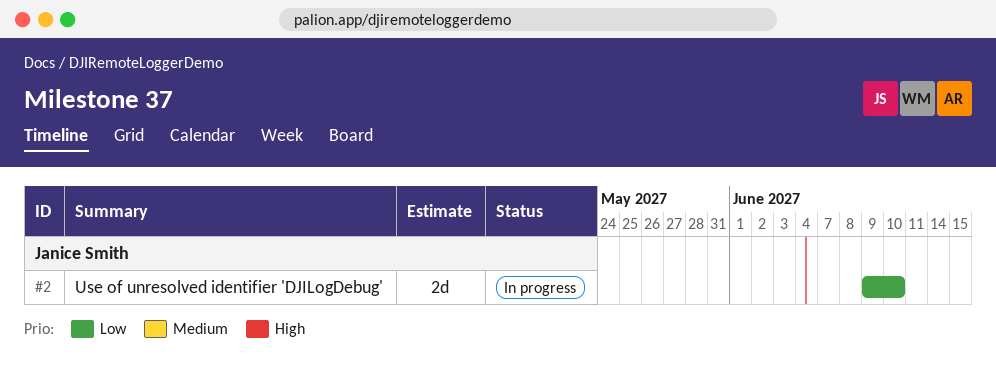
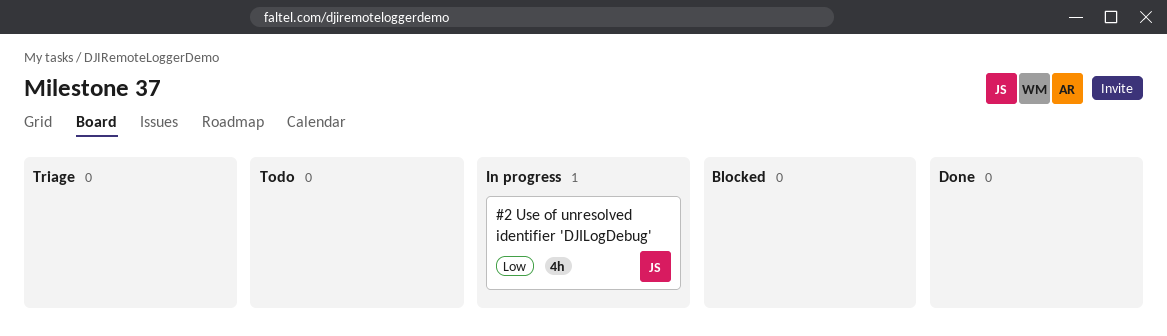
#2, estimate: 2d -> 4h

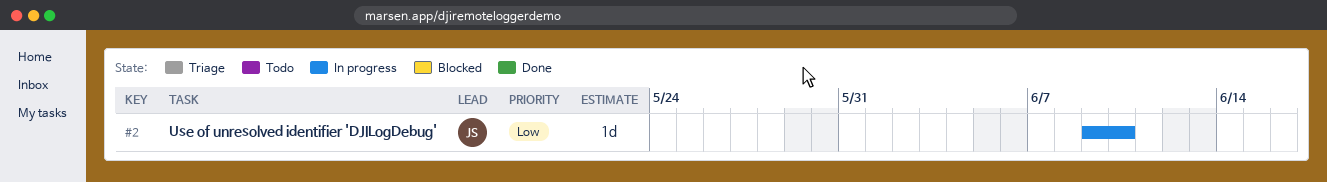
#2, estimate: 4h -> 1d

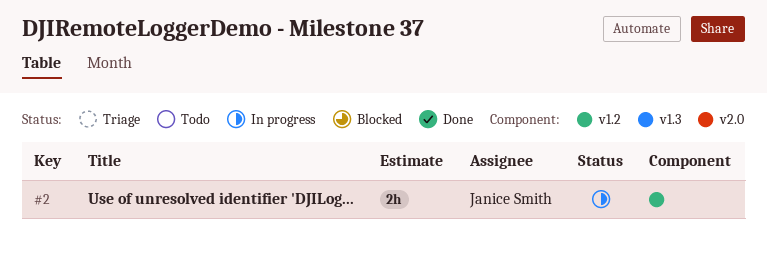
#2, estimate: 1d -> 2h

